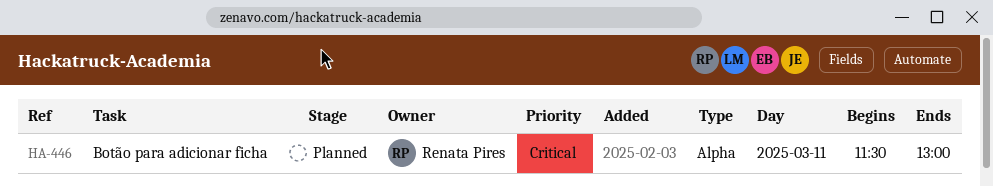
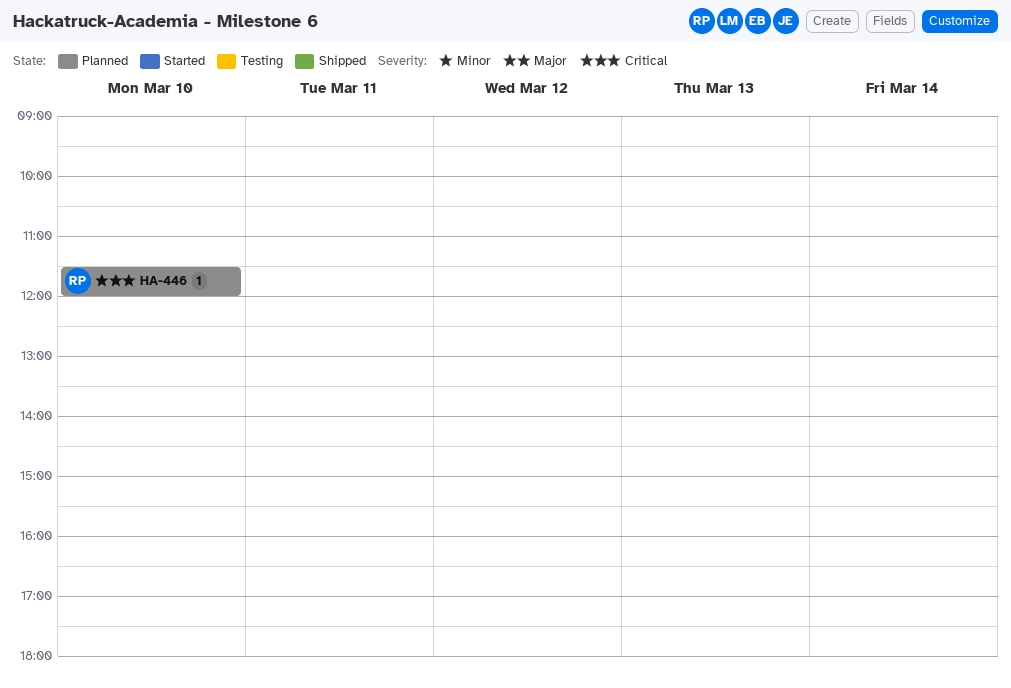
HA-446, day: Mar 11 -> Mar 10
HA-446, ends: 13:00 -> 12:00

